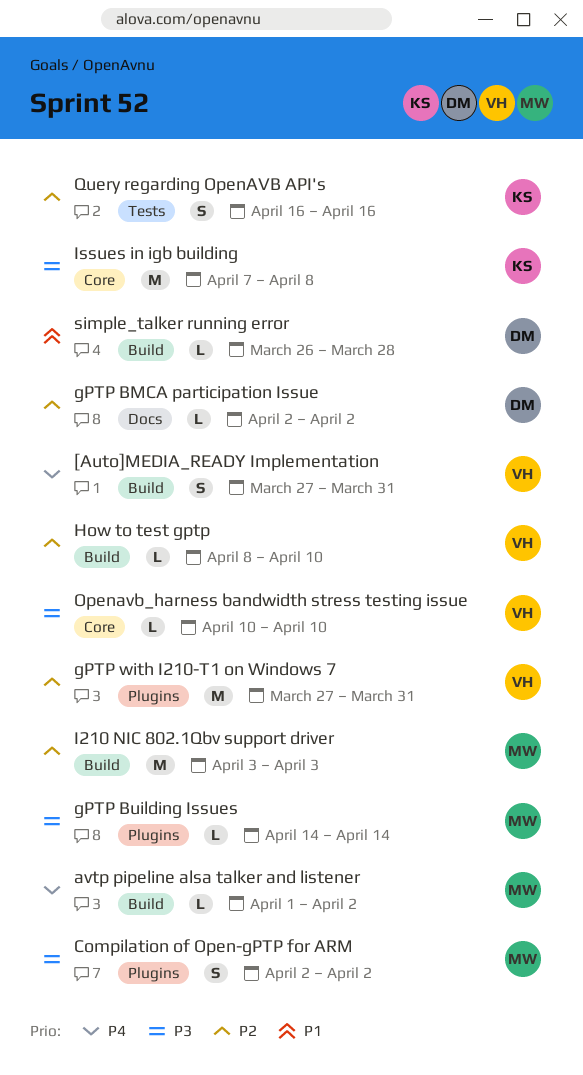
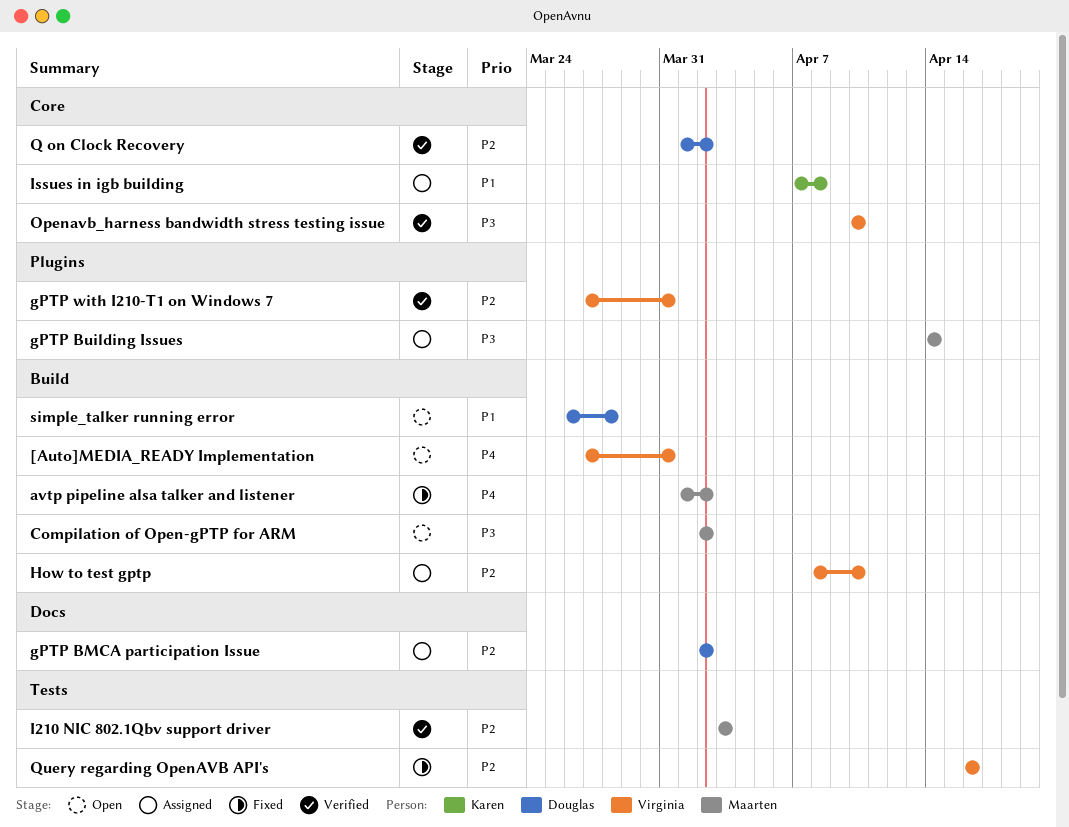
Compilation of Open-gPTP for ARM, label: Plugins -> Build
I210 NIC 802.1Qbv support driver, label: Build -> Tests
Issues in igb building, priority: P3 -> P1
Q on Clock Recovery: none -> present
Query regarding OpenAVB API's, owner: Karen -> Virginia

